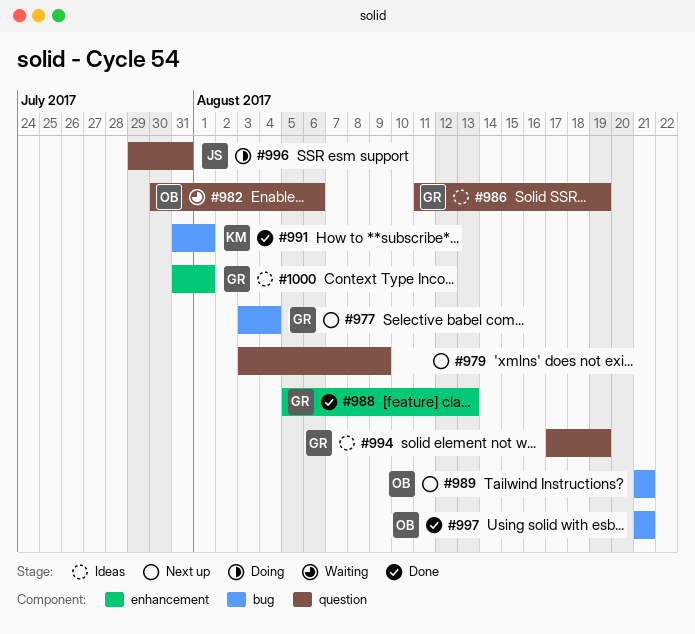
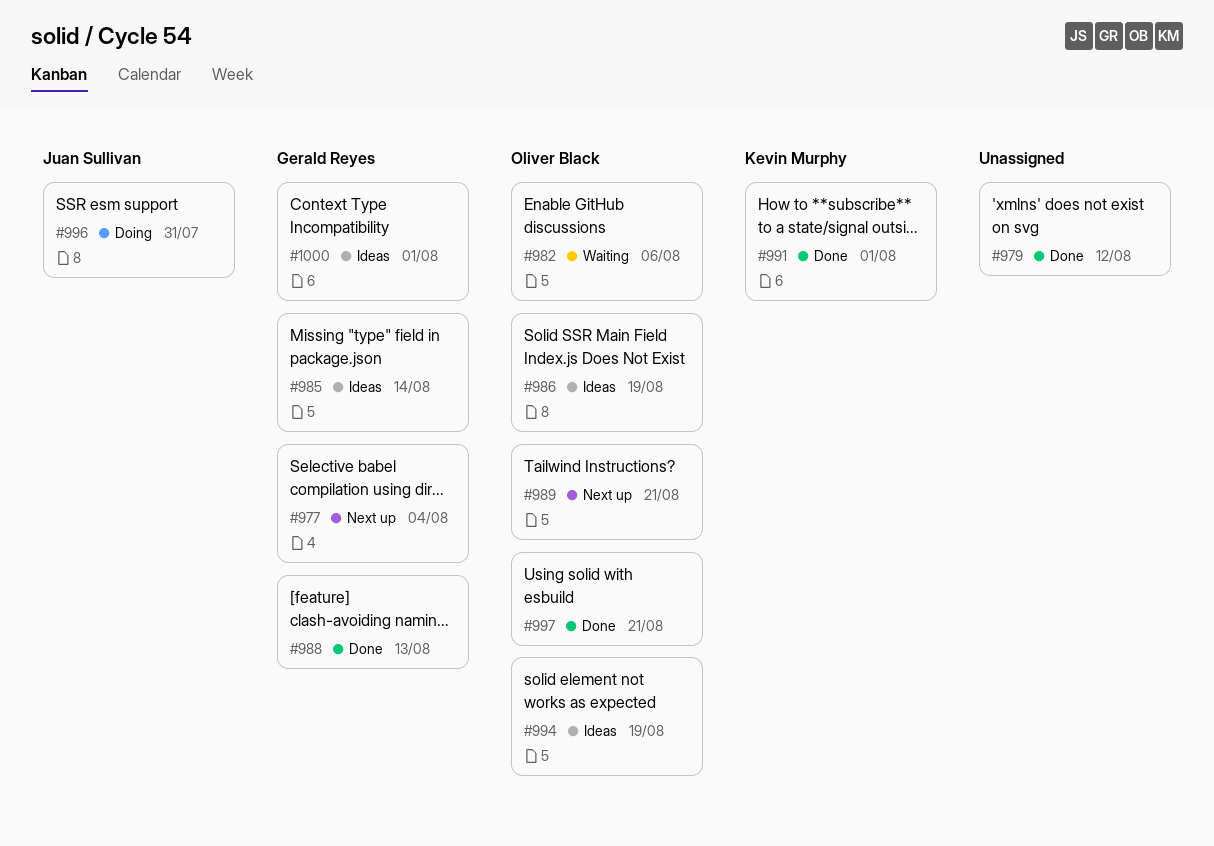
#979, status: Next up -> Done
#979, due: Aug 9 -> Aug 12
#985: none -> present
#986, owner: Gerald Reyes -> Oliver Black
#994, owner: Gerald Reyes -> Oliver Black

